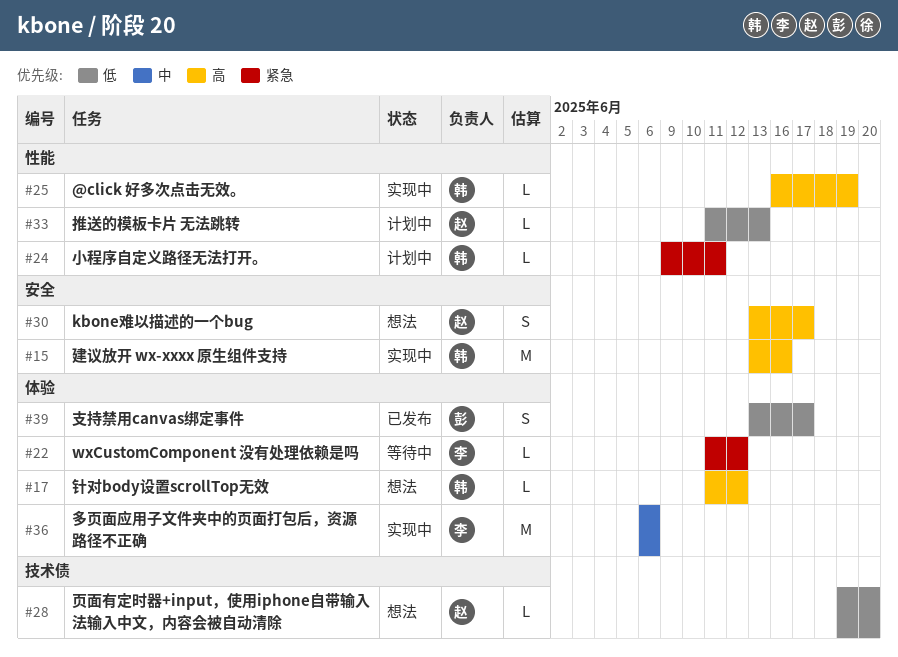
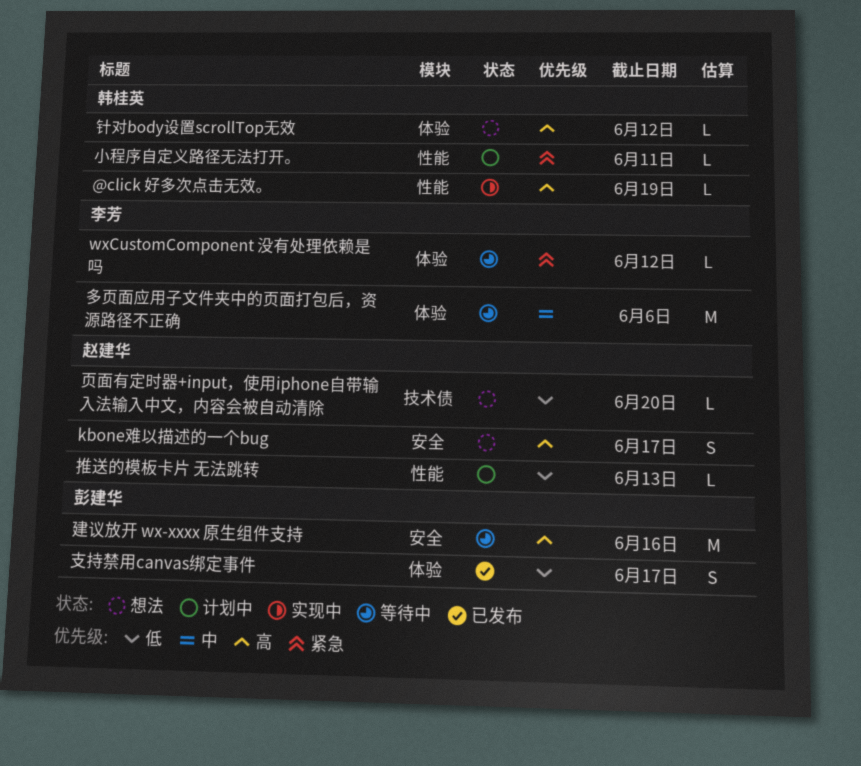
多页面应用子文件夹中的页面打包后，资源路径不正确, status: 实现中 -> 等待中
建议放开 wx-xxxx 原生组件支持, status: 实现中 -> 等待中
建议放开 wx-xxxx 原生组件支持, owner: 韩桂英 -> 彭建华

